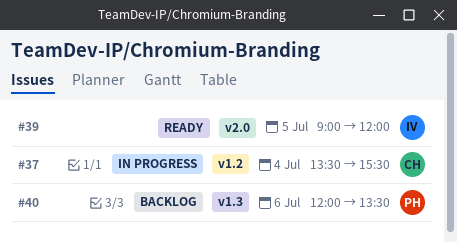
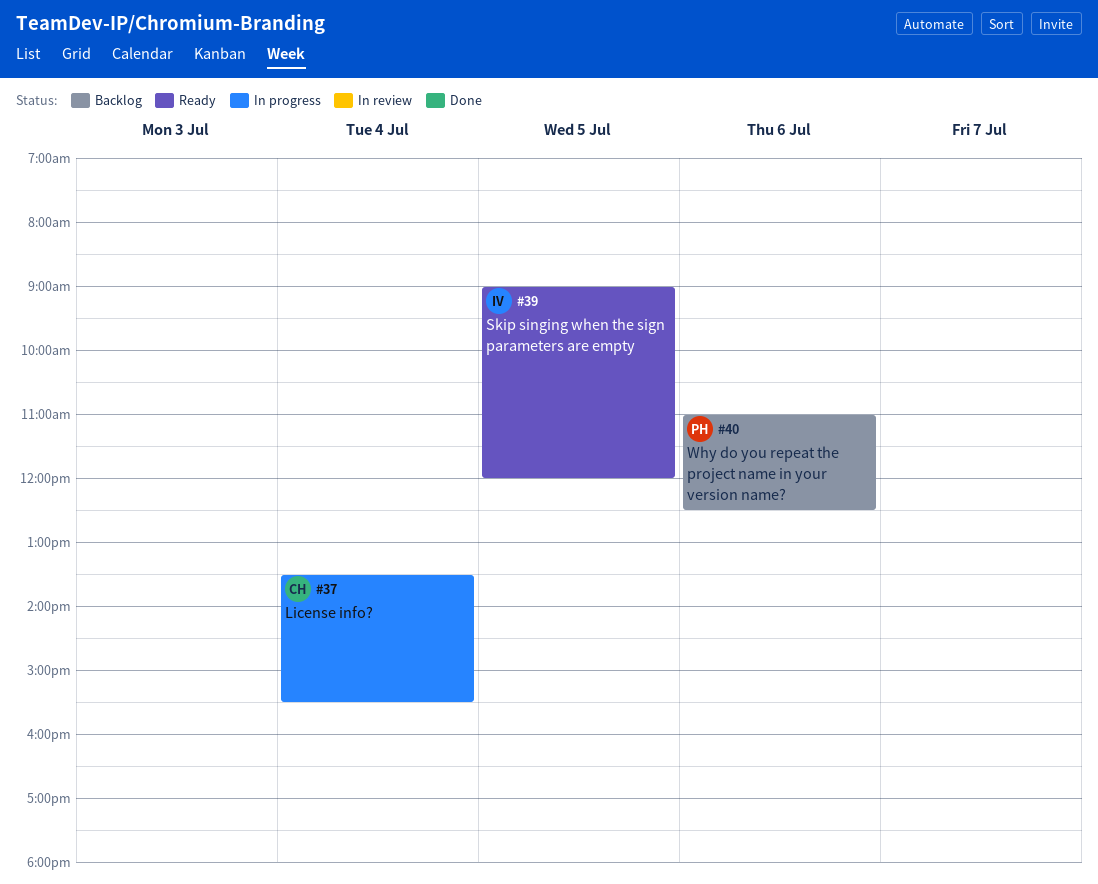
#40, begins: 12:00 -> 11:00
#40, ends: 13:30 -> 12:30

